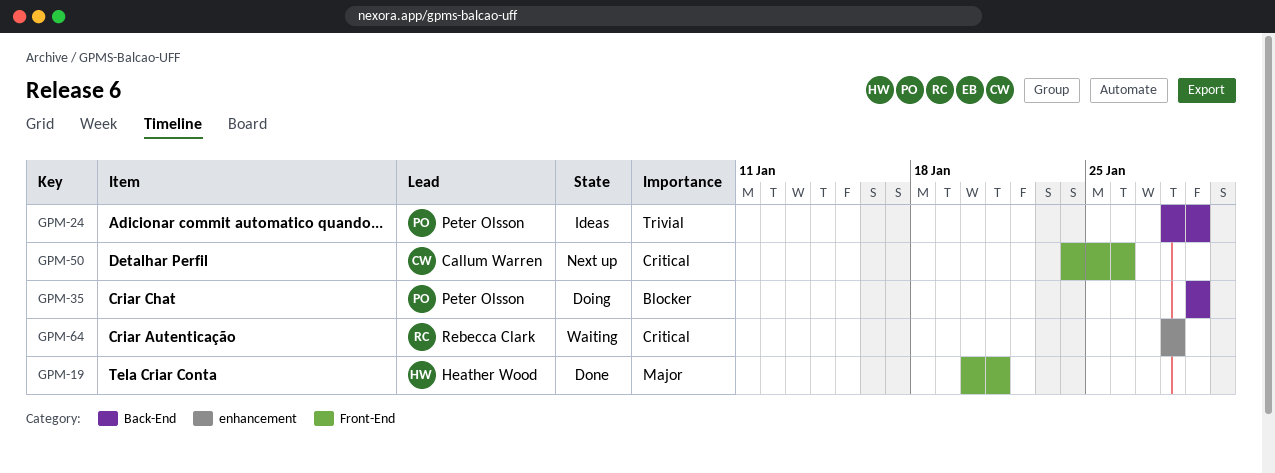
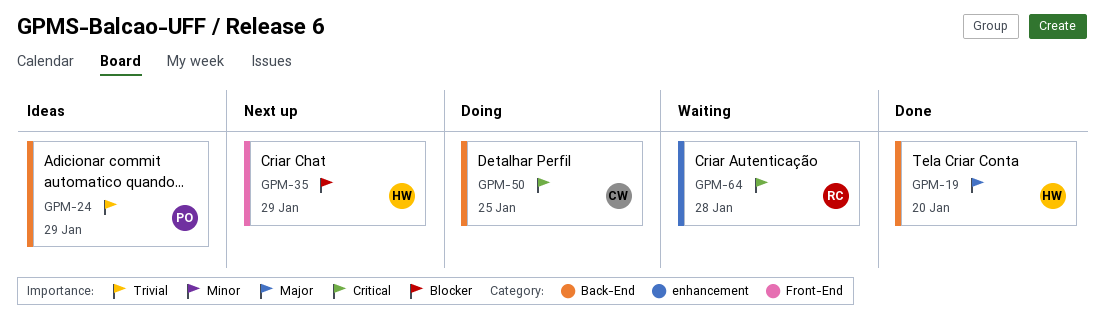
GPM-19, label: Front-End -> Back-End
GPM-19, due: Jan 21 -> Jan 20
GPM-35, status: Doing -> Next up
GPM-35, owner: Peter Olsson -> Heather Wood
GPM-35, label: Back-End -> Front-End
GPM-50, status: Next up -> Doing
GPM-50, label: Front-End -> Back-End
GPM-50, due: Jan 26 -> Jan 25

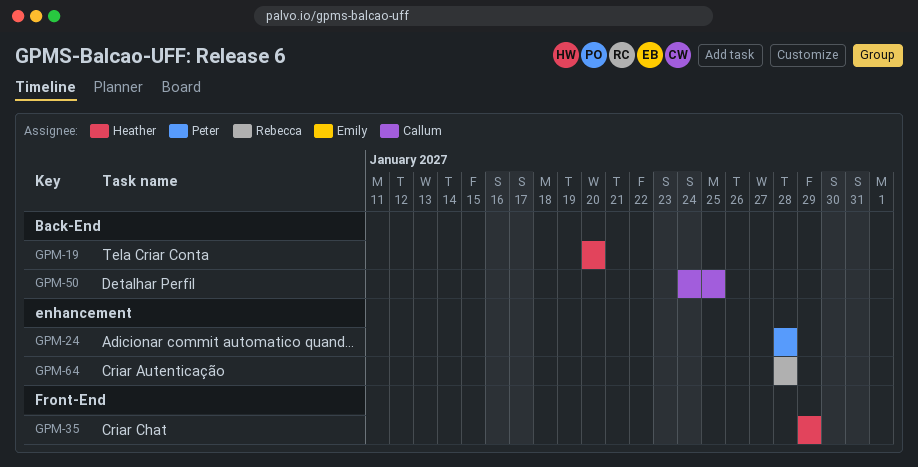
GPM-24, label: Back-End -> enhancement
GPM-24, due: Jan 29 -> Jan 28

